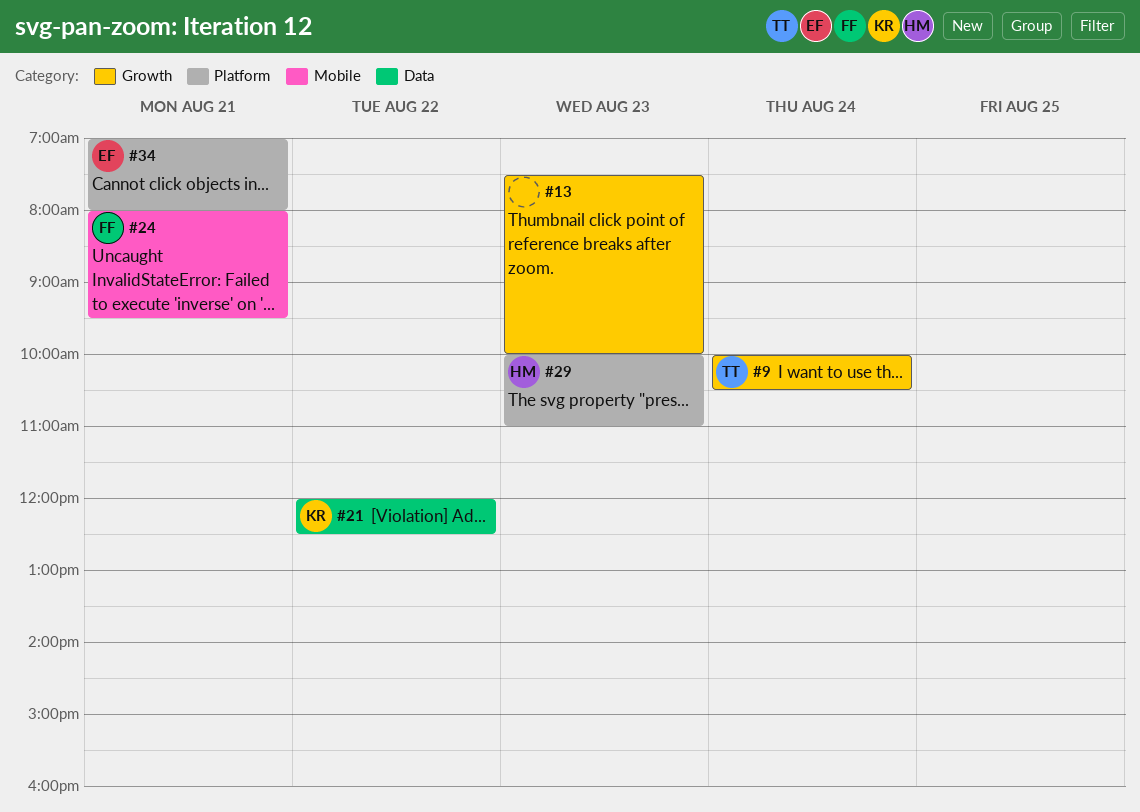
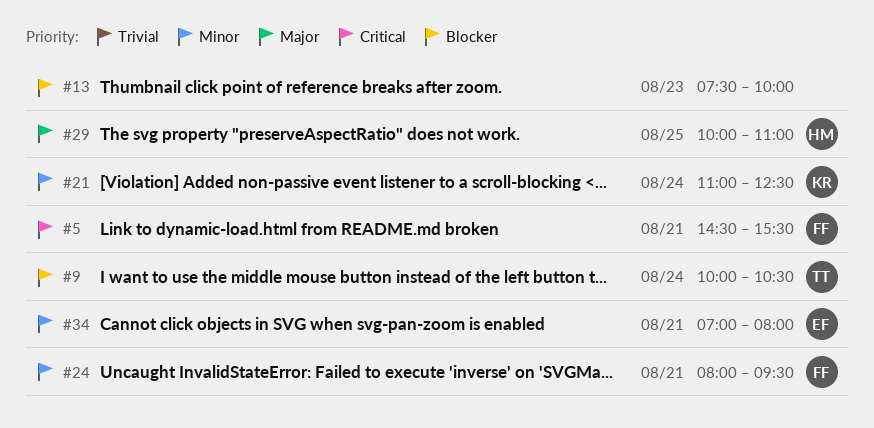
#5: none -> present
#21, day: Aug 22 -> Aug 24
#21, begins: 12:00 -> 11:00
#29, day: Aug 23 -> Aug 25

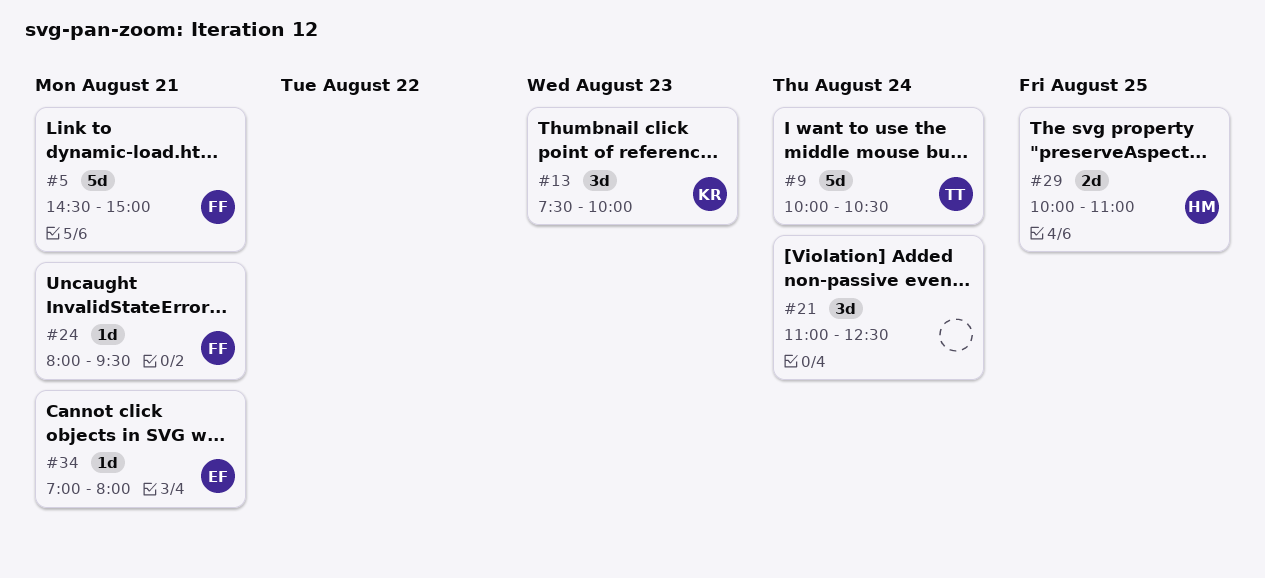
#5, ends: 15:30 -> 15:00
#13, owner: none -> KR
#21, owner: KR -> none

